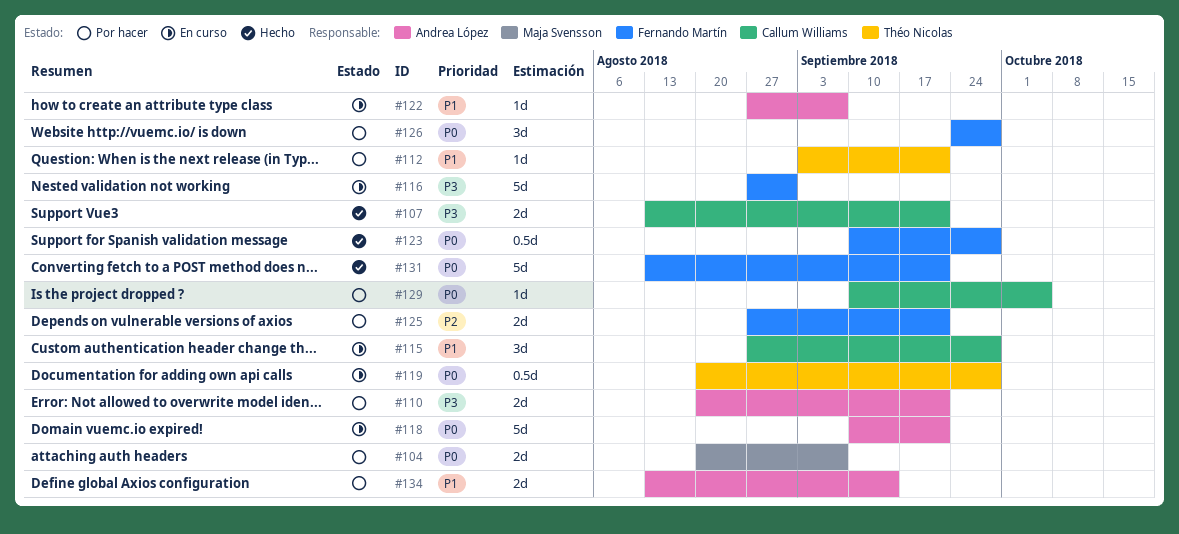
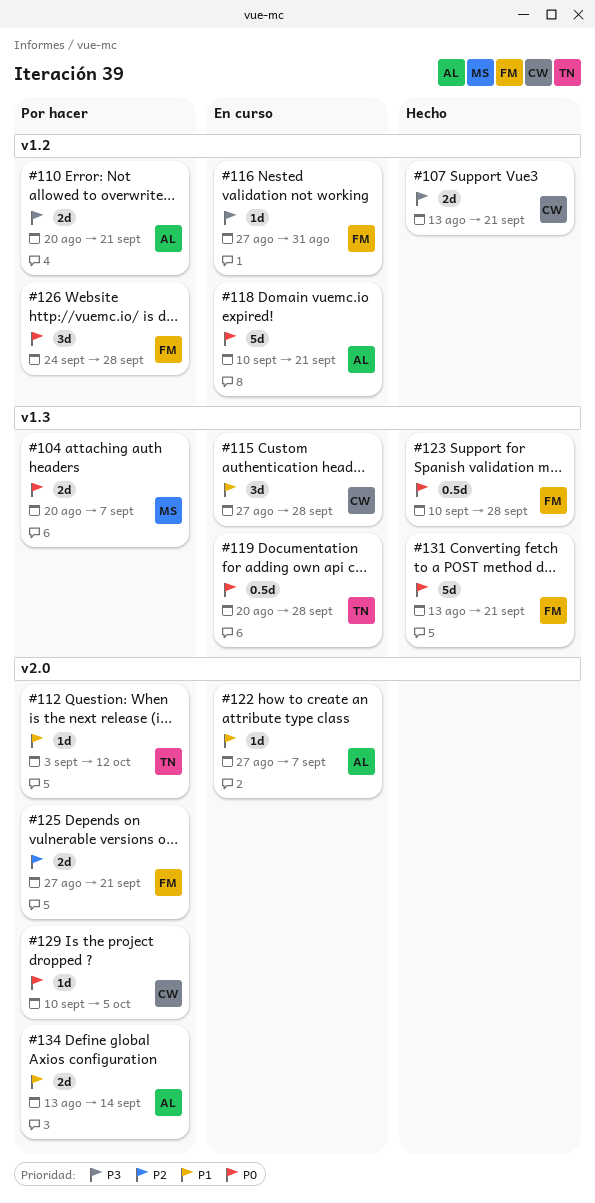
#112, due: Sep 21 -> Oct 12
#116, estimate: 5d -> 1d

